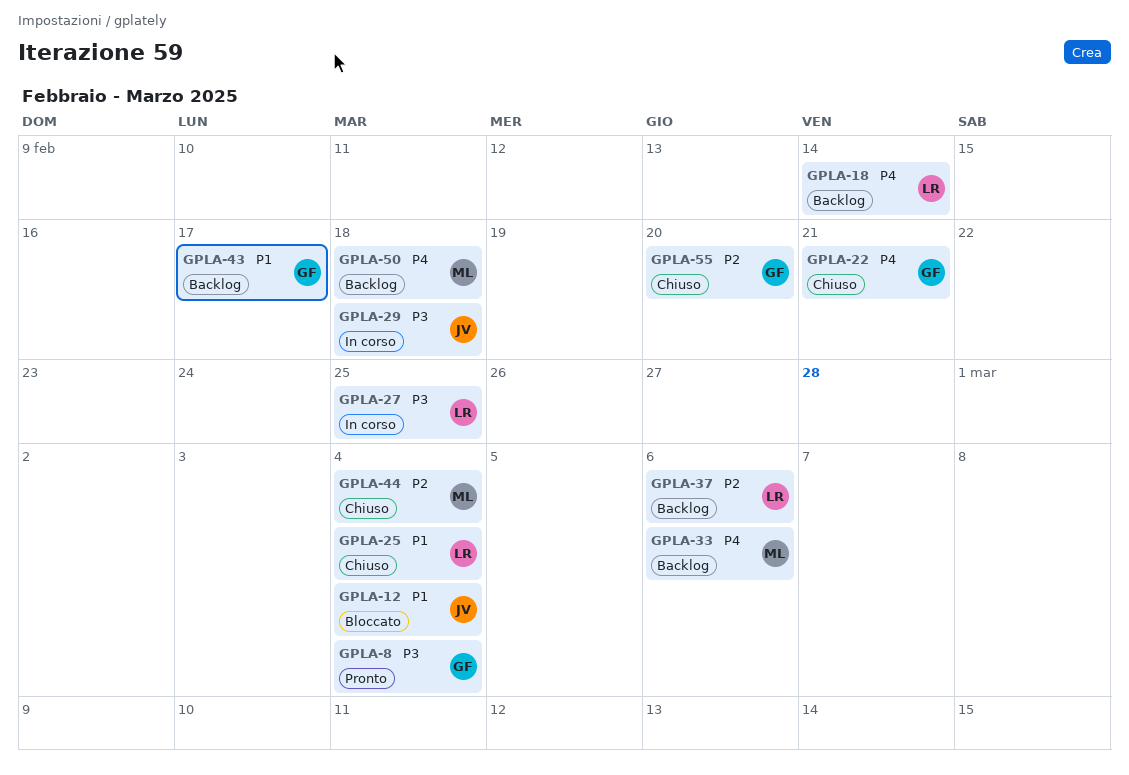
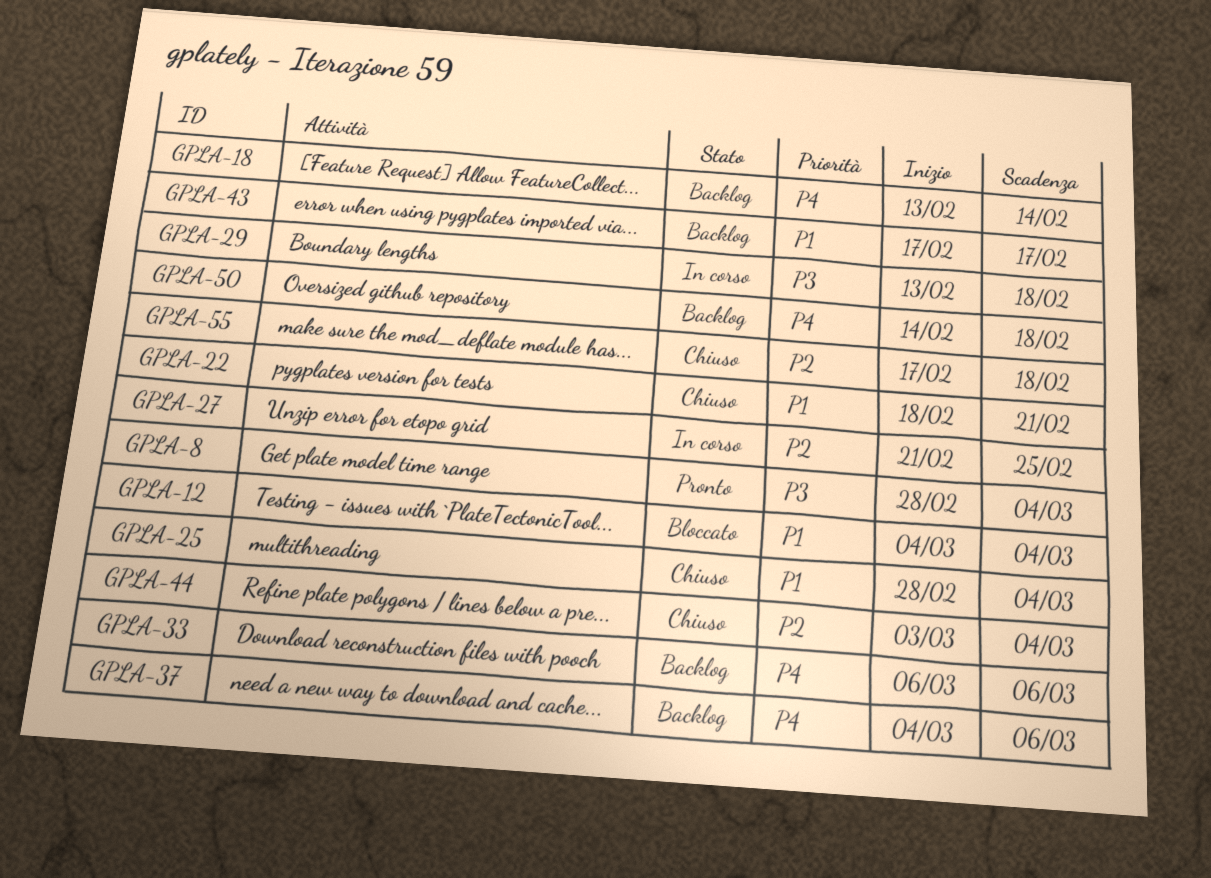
GPLA-22, priority: P4 -> P1
GPLA-27, priority: P3 -> P2
GPLA-37, priority: P2 -> P4
GPLA-55, due: Feb 20 -> Feb 18

